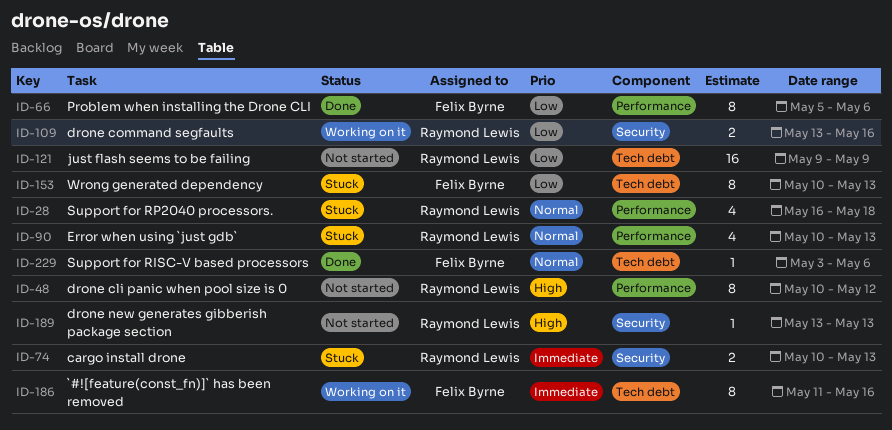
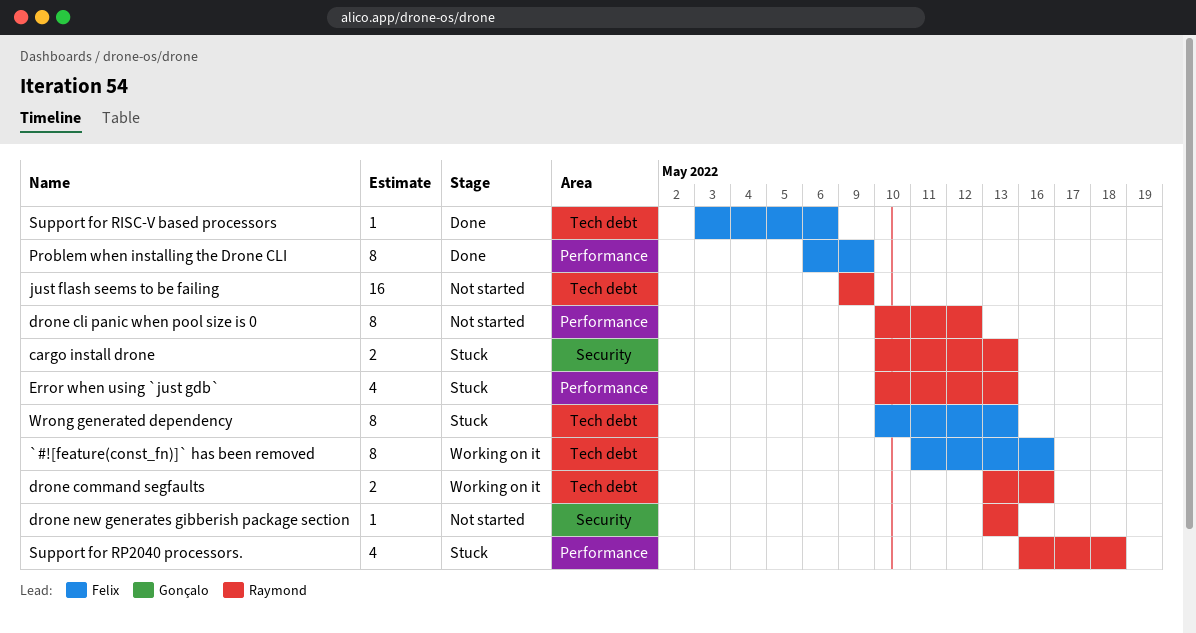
drone command segfaults, label: Security -> Tech debt
Problem when installing the Drone CLI, start: May 5 -> May 6
Problem when installing the Drone CLI, due: May 6 -> May 9

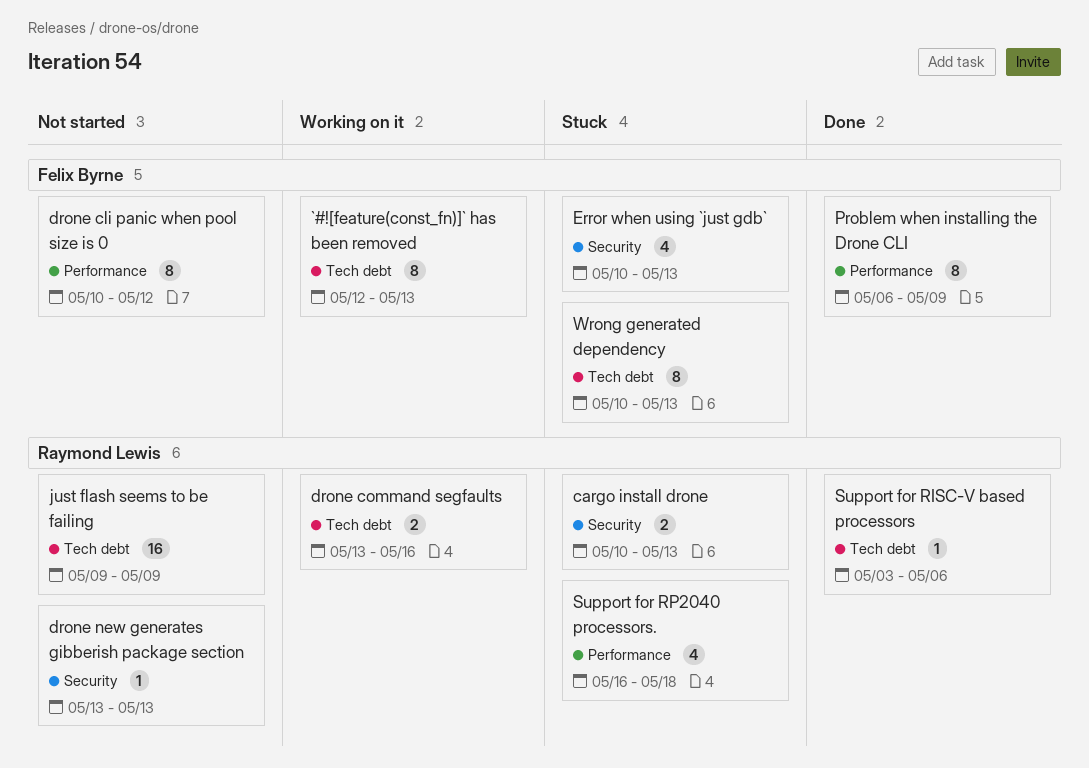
`#![feature(const_fn)]` has been removed, start: May 11 -> May 12
`#![feature(const_fn)]` has been removed, due: May 16 -> May 13
drone cli panic when pool size is 0, owner: Raymond Lewis -> Felix Byrne
Error when using `just gdb`, owner: Raymond Lewis -> Felix Byrne
Error when using `just gdb`, label: Performance -> Security
Support for RISC-V based processors, owner: Felix Byrne -> Raymond Lewis

